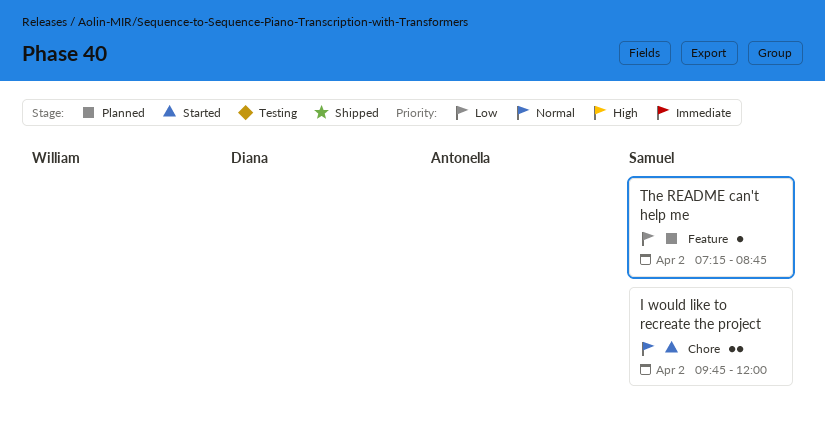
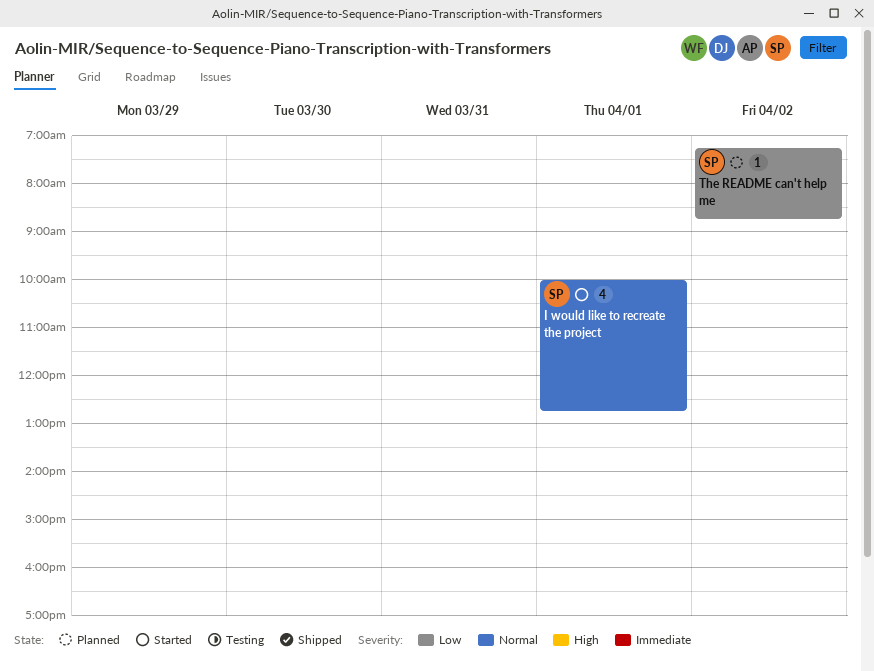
I would like to recreate the project, estimate: 2 -> 4
I would like to recreate the project, day: Apr 2 -> Apr 1
I would like to recreate the project, begins: 09:45 -> 10:00
I would like to recreate the project, ends: 12:00 -> 12:45

